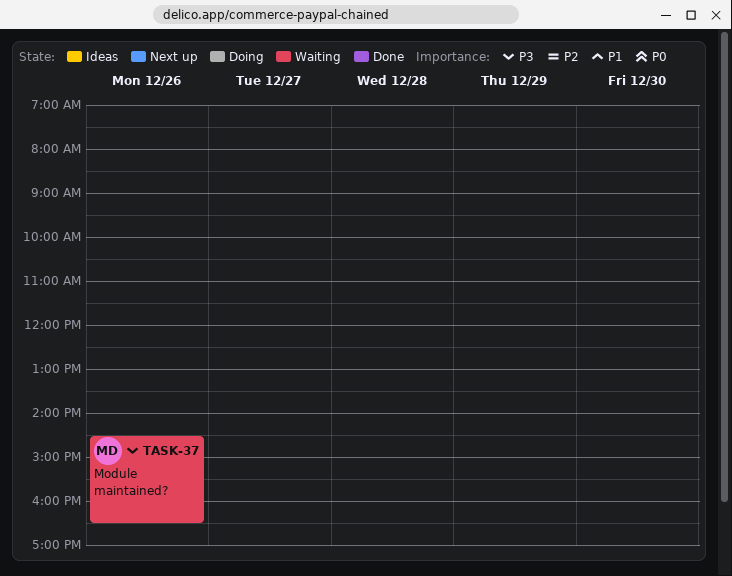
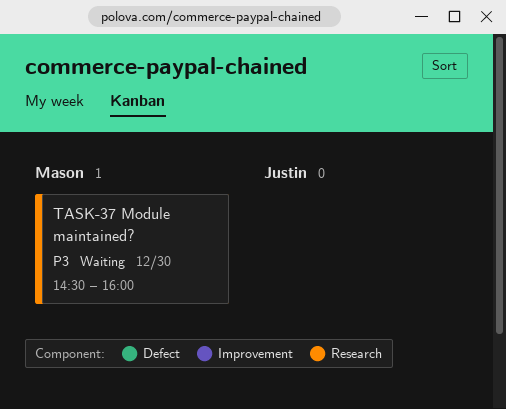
TASK-37, day: Dec 26 -> Dec 30
TASK-37, ends: 16:30 -> 16:00

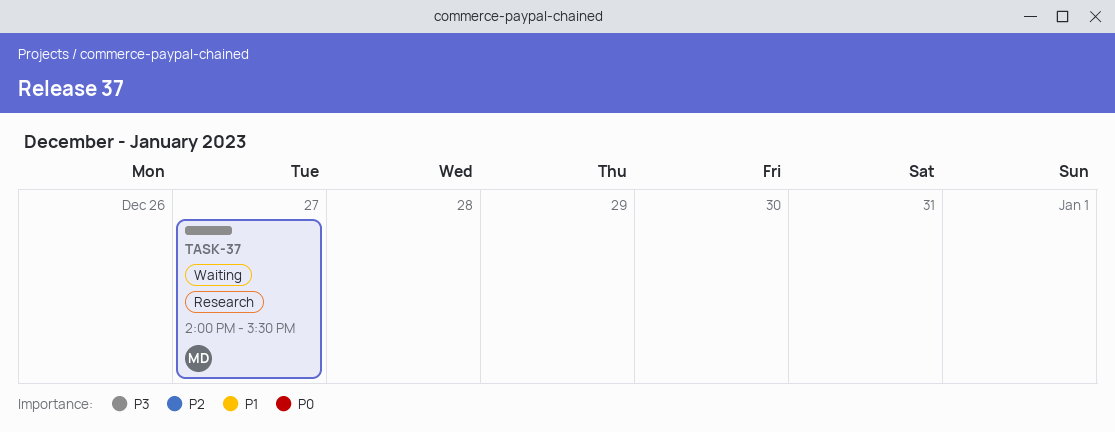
TASK-37, day: Dec 30 -> Dec 27
TASK-37, begins: 14:30 -> 14:00
TASK-37, ends: 16:00 -> 15:30

